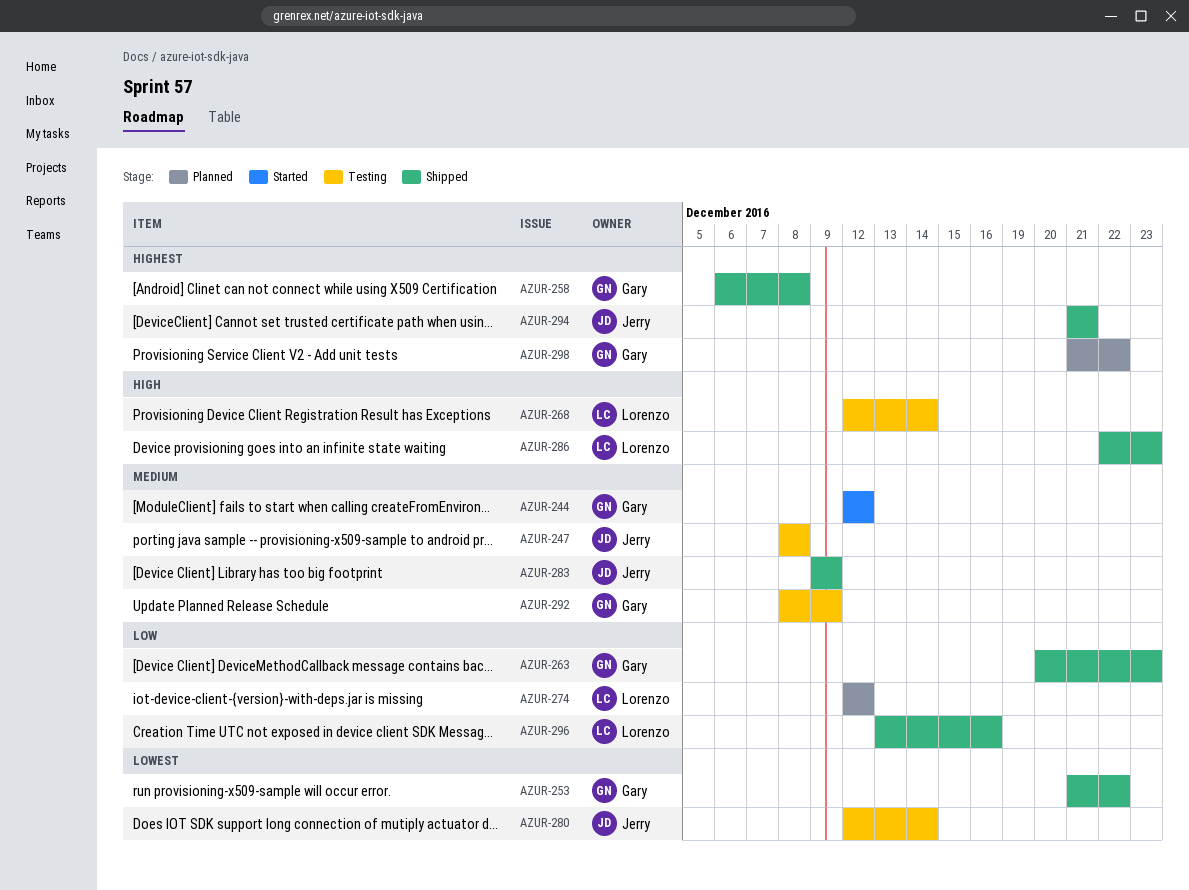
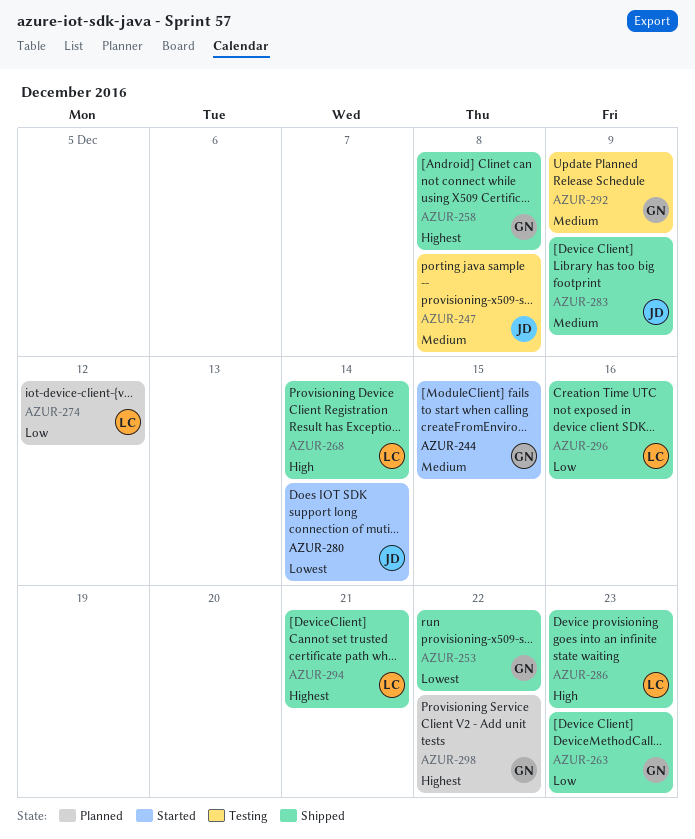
AZUR-244, due: Dec 12 -> Dec 15
AZUR-268, status: Testing -> Shipped
AZUR-280, status: Testing -> Started
AZUR-294, owner: Jerry -> Lorenzo

